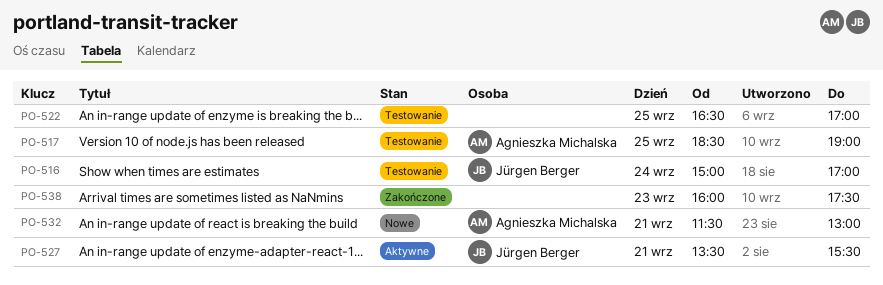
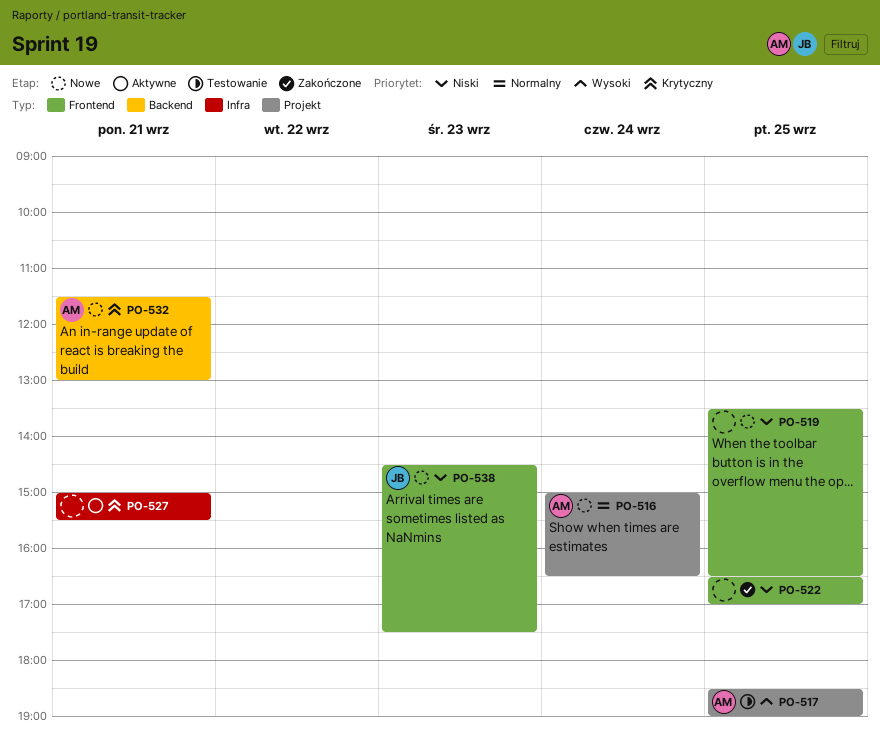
PO-516, status: Testowanie -> Nowe
PO-516, owner: Jürgen Berger -> Agnieszka Michalska
PO-516, ends: 17:00 -> 16:30
PO-519: none -> present
PO-522, status: Testowanie -> Zakończone
PO-527, owner: Jürgen Berger -> none
PO-527, begins: 13:30 -> 15:00
PO-538, status: Zakończone -> Nowe
PO-538, owner: none -> Jürgen Berger
PO-538, begins: 16:00 -> 14:30

